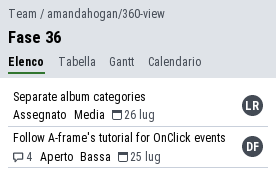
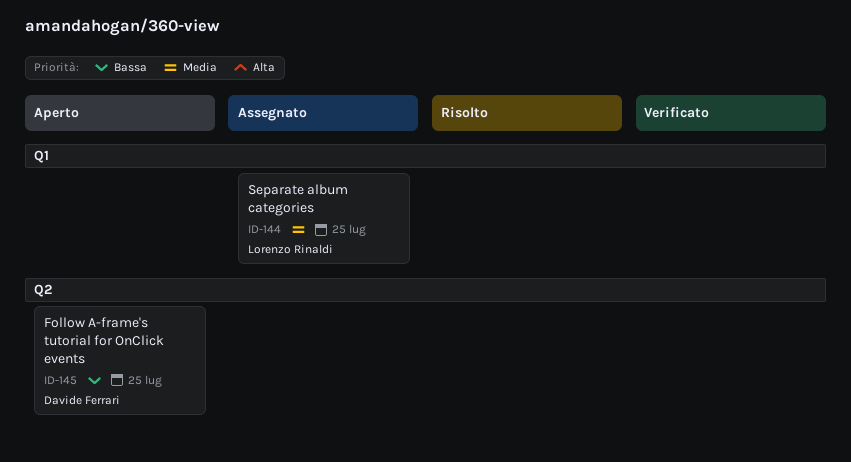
Separate album categories, due: Jul 26 -> Jul 25

